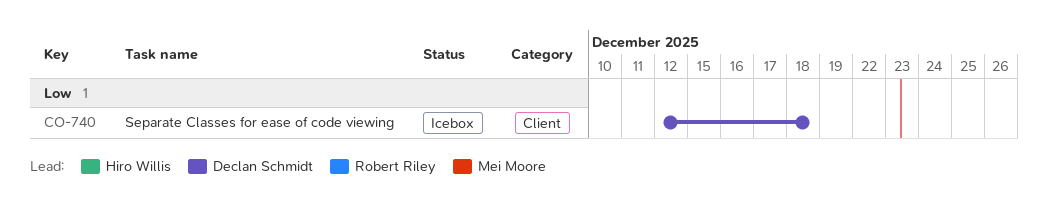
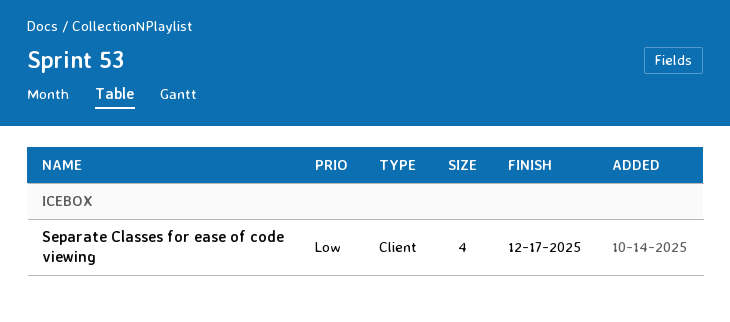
Separate Classes for ease of code viewing, due: Dec 18 -> Dec 17

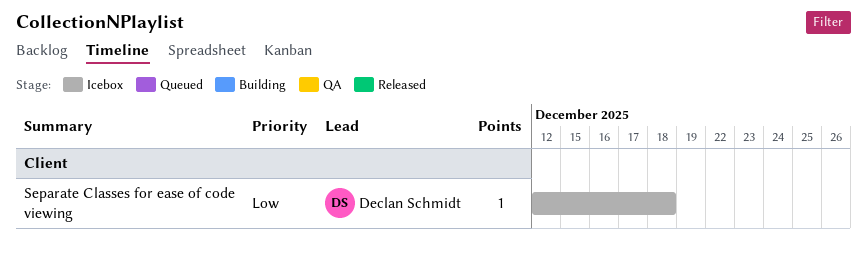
Separate Classes for ease of code viewing, estimate: 4 -> 1
Separate Classes for ease of code viewing, due: Dec 17 -> Dec 18

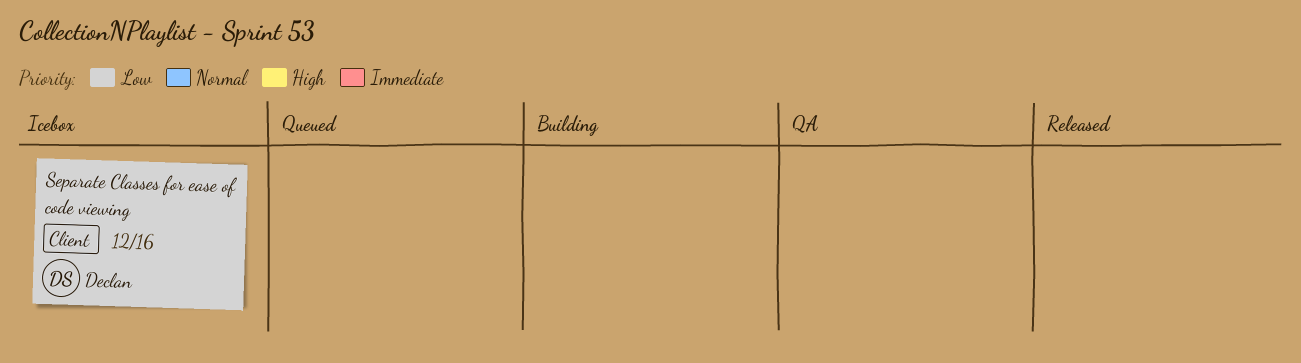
Separate Classes for ease of code viewing, due: Dec 18 -> Dec 16

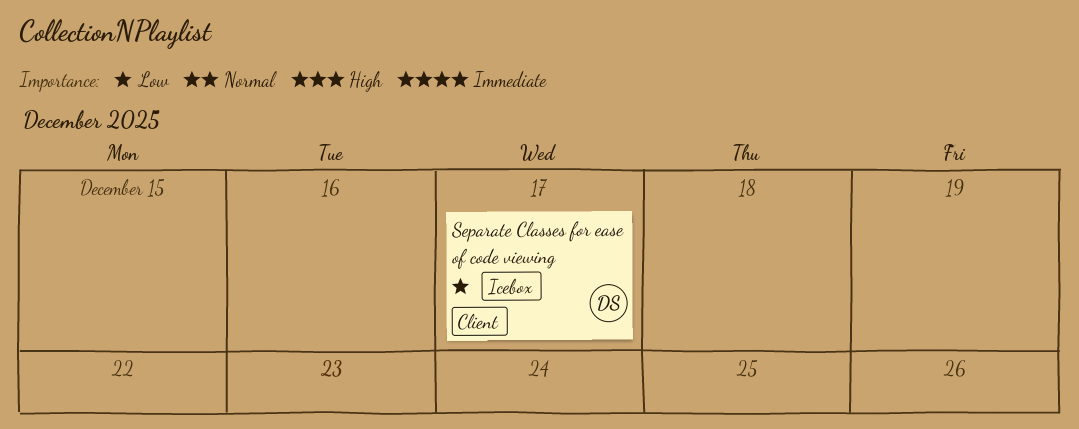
Separate Classes for ease of code viewing, due: Dec 16 -> Dec 17

